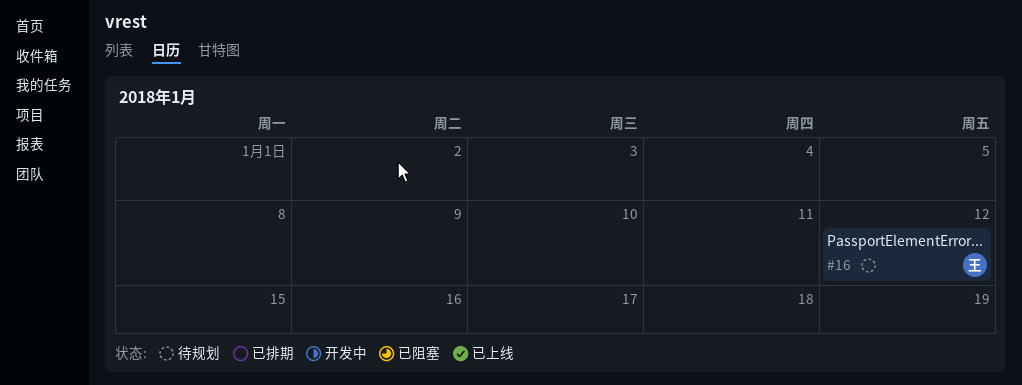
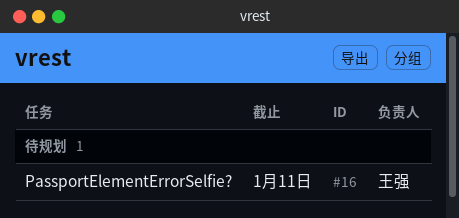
#16, due: Jan 12 -> Jan 11

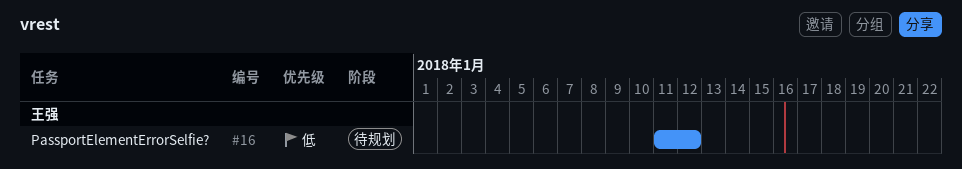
#16, due: Jan 11 -> Jan 12

